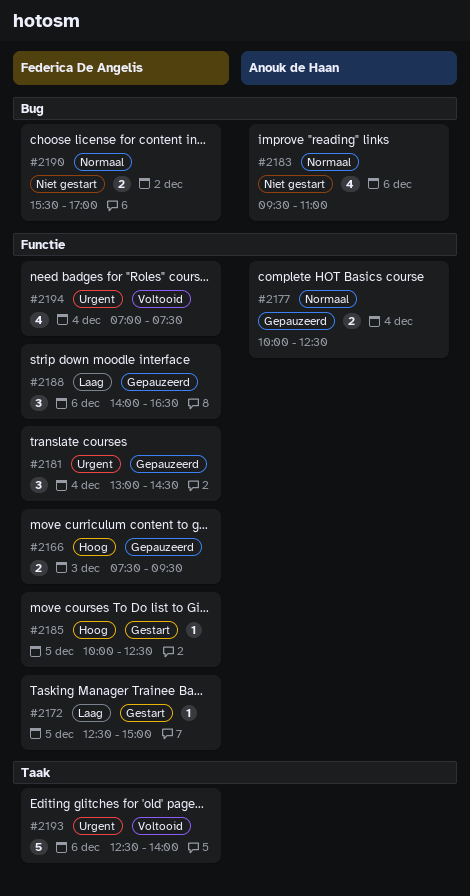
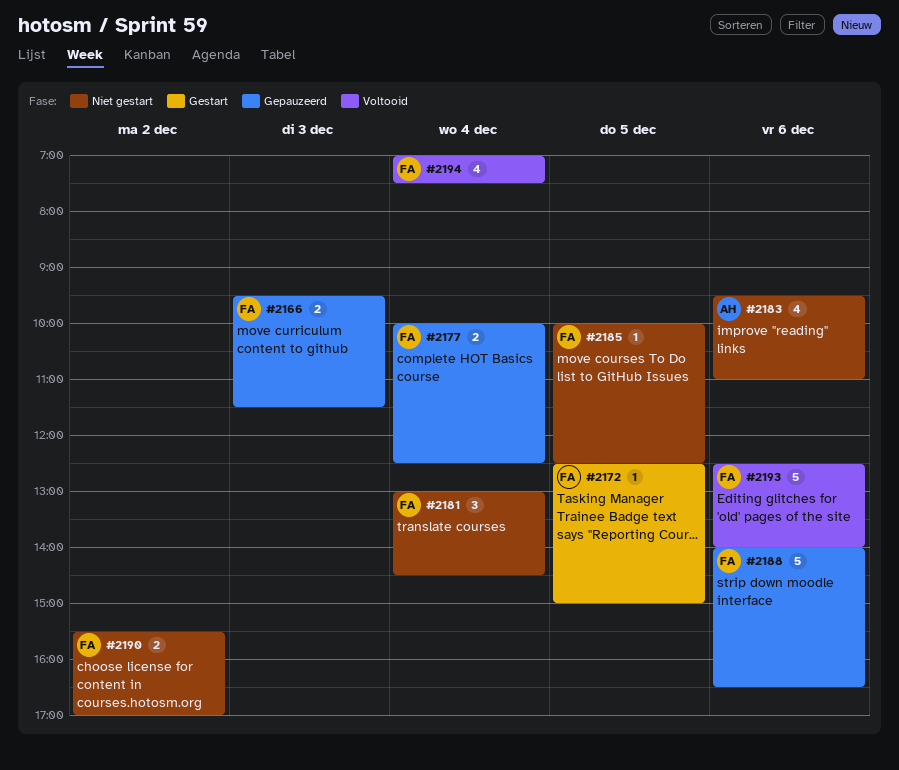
#2166, begins: 07:30 -> 09:30
#2166, ends: 09:30 -> 11:30
#2177, owner: Anouk de Haan -> Federica De Angelis
#2181, status: Gepauzeerd -> Niet gestart
#2185, status: Gestart -> Niet gestart
#2188, estimate: 3 -> 5

